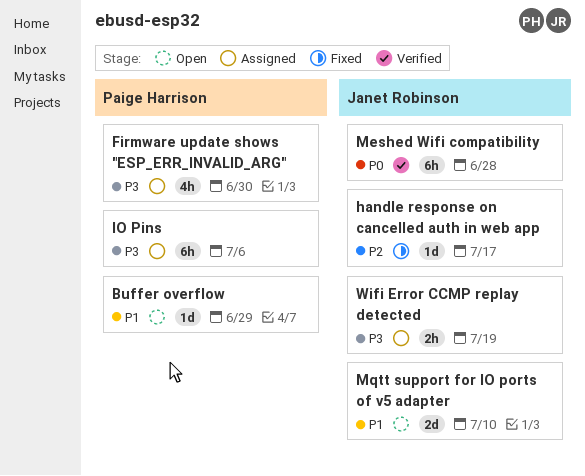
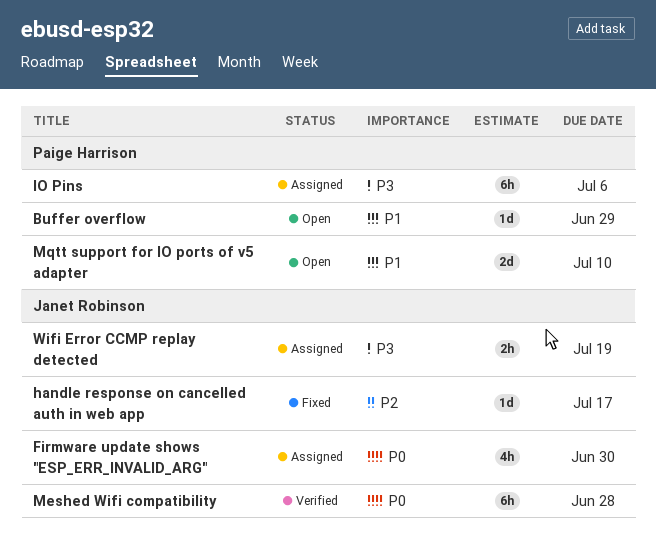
Firmware update shows "ESP_ERR_INVALID_ARG", owner: Paige Harrison -> Janet Robinson
Firmware update shows "ESP_ERR_INVALID_ARG", priority: P3 -> P0
Mqtt support for IO ports of v5 adapter, owner: Janet Robinson -> Paige Harrison

